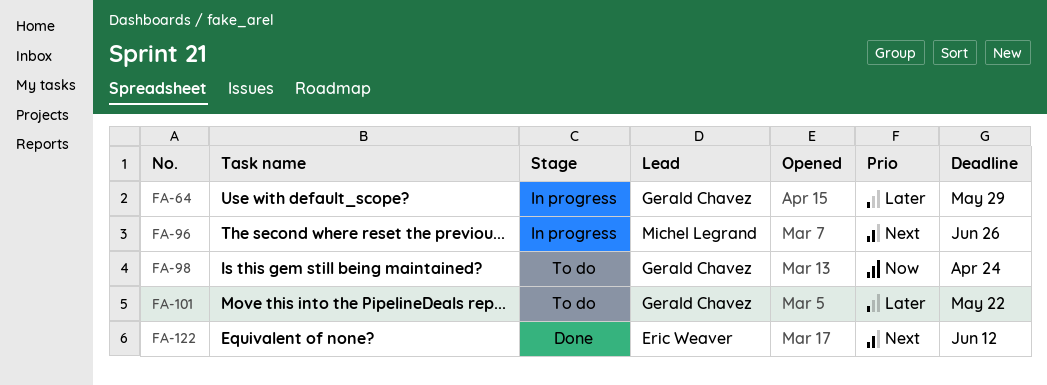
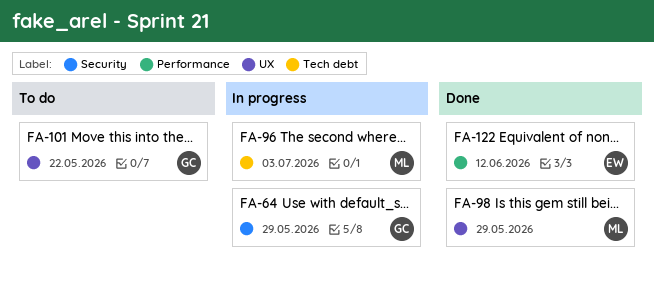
FA-96, due: Jun 26 -> Jul 3
FA-98, status: To do -> Done
FA-98, owner: Gerald Chavez -> Michel Legrand
FA-98, due: Apr 24 -> May 29

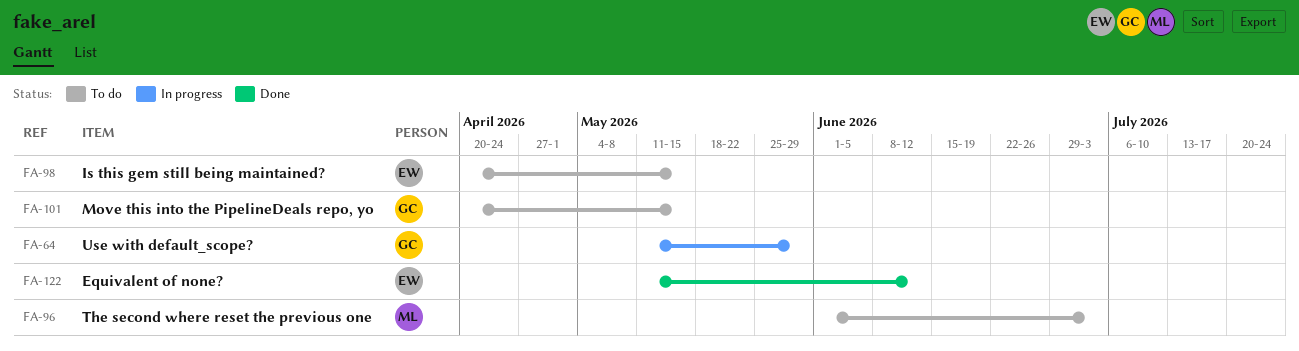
FA-96, status: In progress -> To do
FA-98, status: Done -> To do
FA-98, owner: ML -> EW
FA-98, due: May 29 -> May 15
FA-101, due: May 22 -> May 15

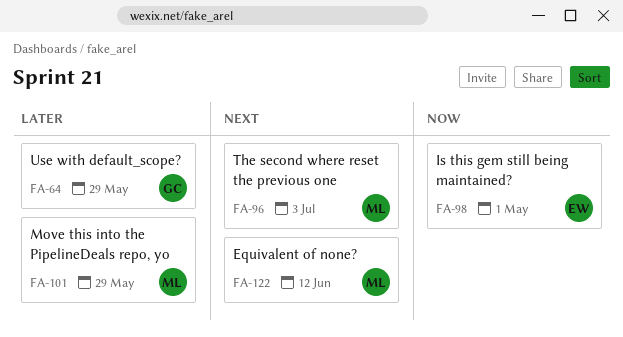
FA-98, due: May 15 -> May 1
FA-101, owner: GC -> ML
FA-101, due: May 15 -> May 29
FA-122, owner: EW -> ML

